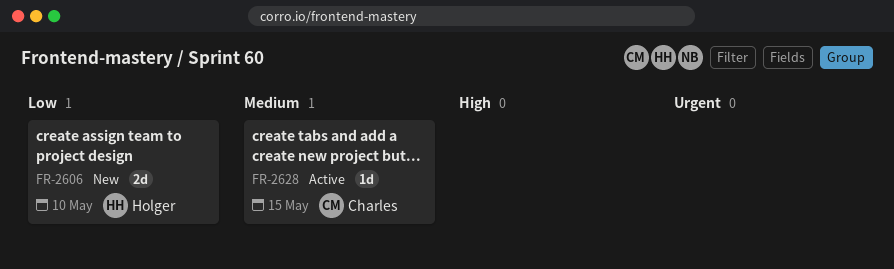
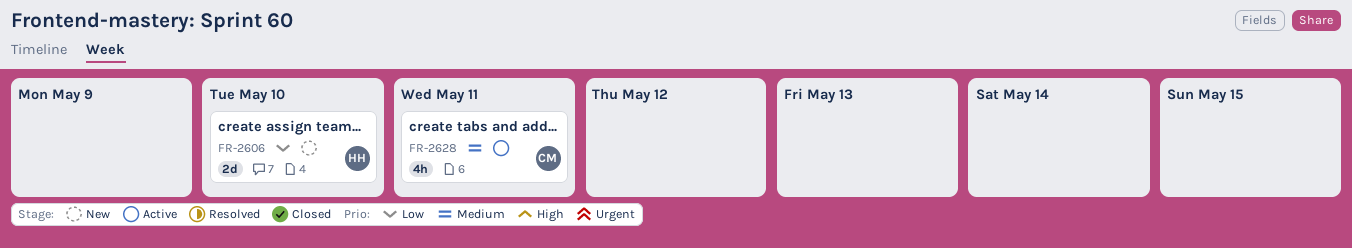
FR-2628, estimate: 1d -> 4h
FR-2628, due: May 15 -> May 11

